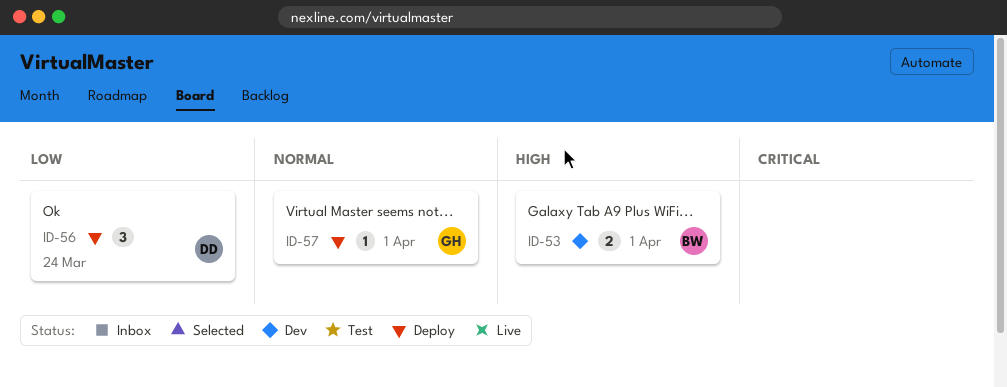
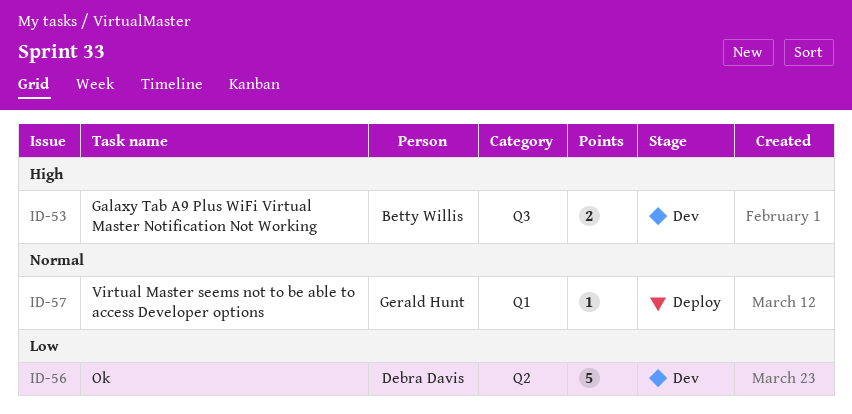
ID-56, status: Deploy -> Dev
ID-56, estimate: 3 -> 5

